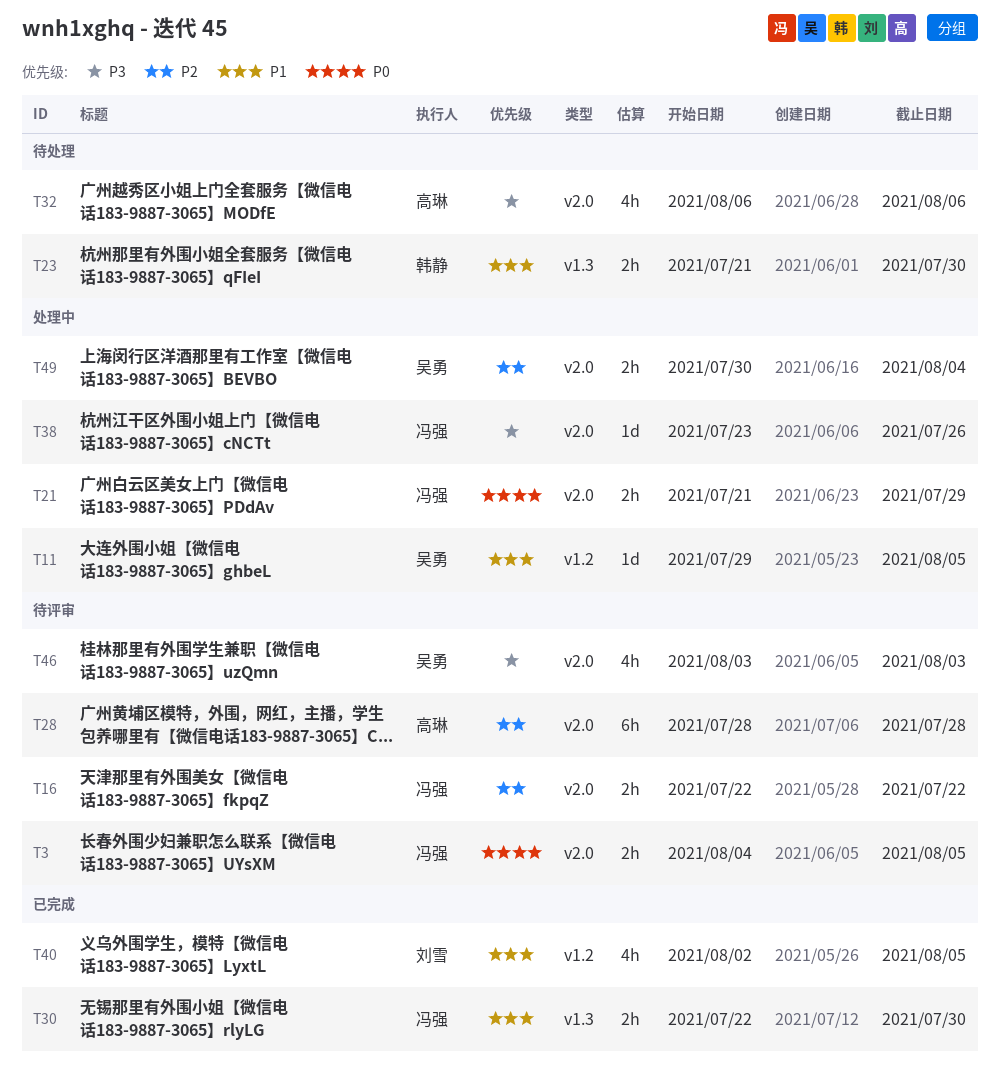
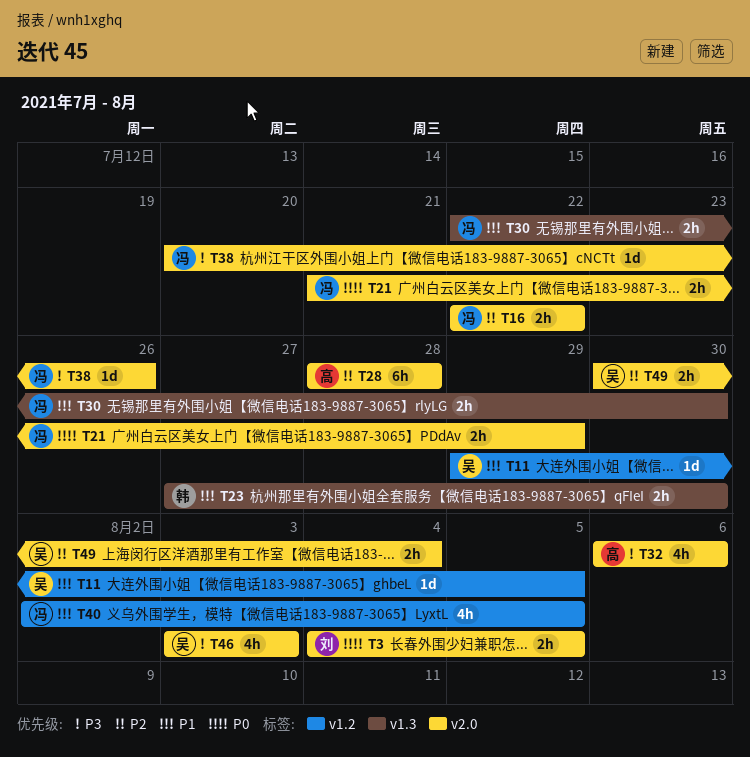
T3, owner: 冯强 -> 刘雪
T23, start: Jul 21 -> Jul 27
T38, start: Jul 23 -> Jul 20
T40, owner: 刘雪 -> 冯强

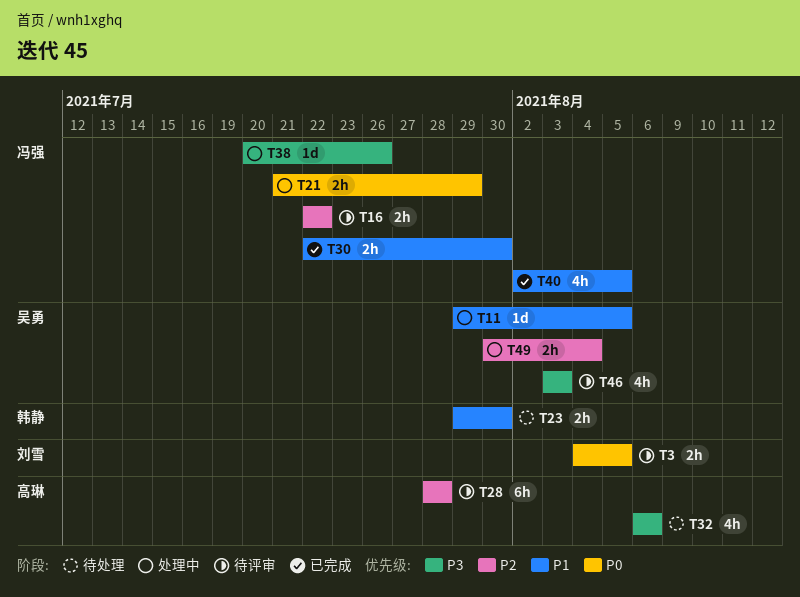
T23, start: Jul 27 -> Jul 29

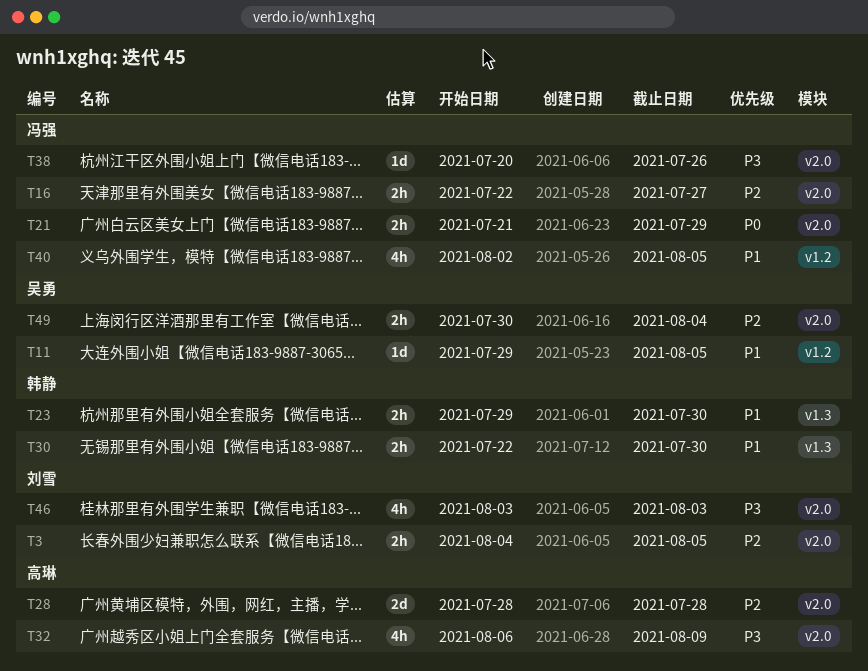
T3, priority: P0 -> P2
T16, due: Jul 22 -> Jul 27
T28, estimate: 6h -> 2d
T30, owner: 冯强 -> 韩静
T32, due: Aug 6 -> Aug 9
T46, owner: 吴勇 -> 刘雪

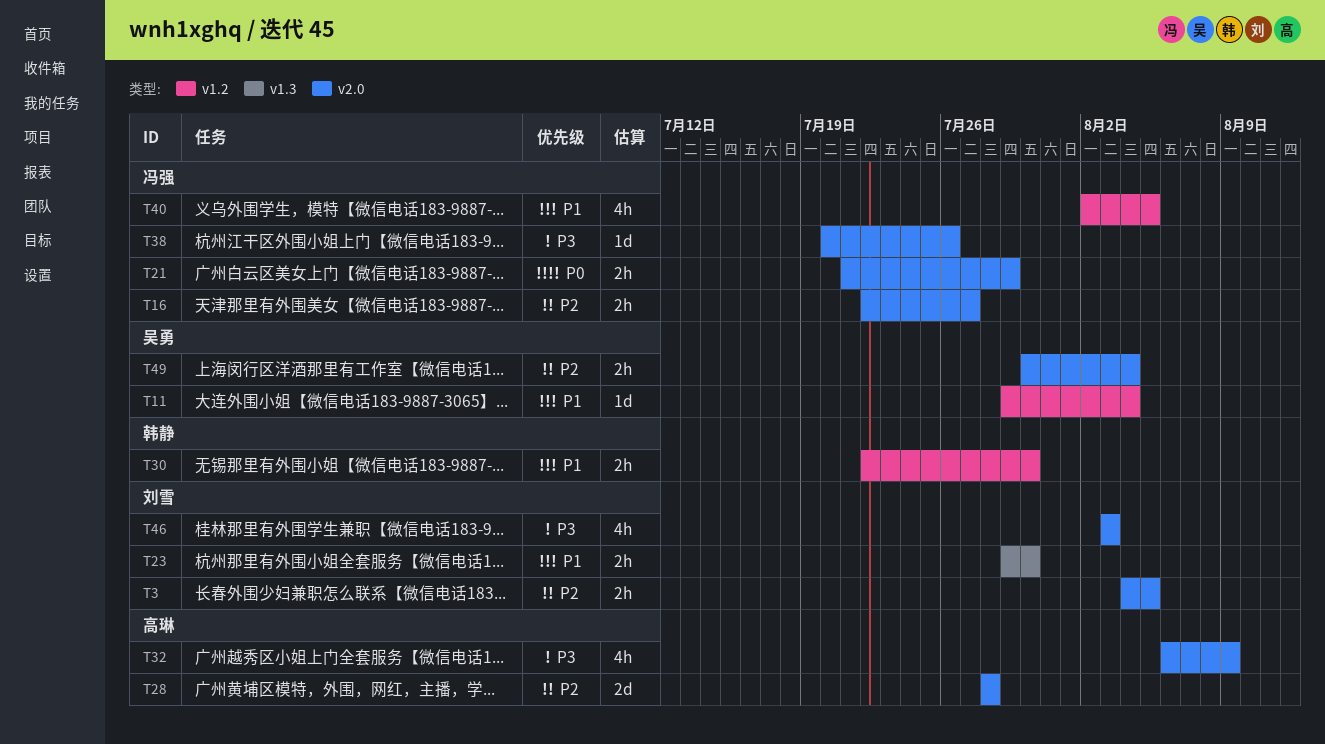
T11, due: Aug 5 -> Aug 4
T23, owner: 韩静 -> 刘雪
T30, label: v1.3 -> v1.2

